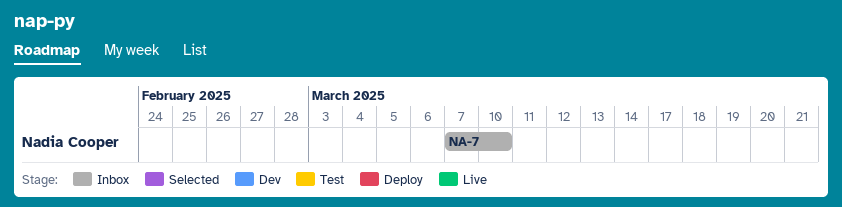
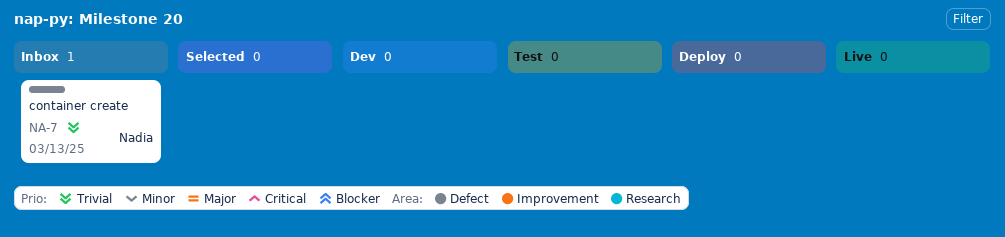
NA-7, due: Mar 10 -> Mar 13

